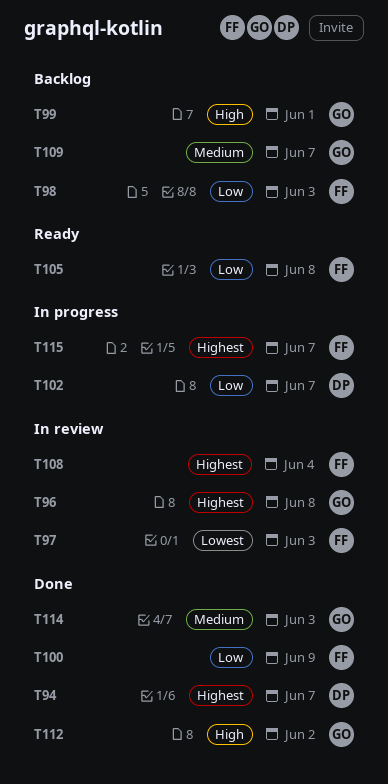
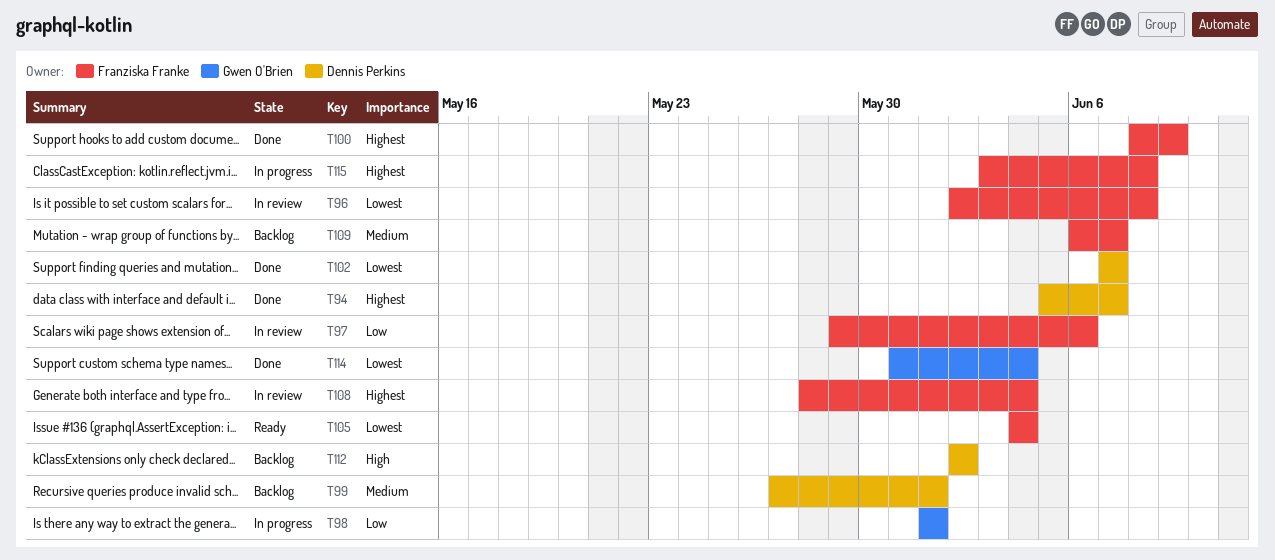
T96, owner: Gwen O'Brien -> Franziska Franke
T96, priority: Highest -> Lowest
T97, priority: Lowest -> Low
T97, due: Jun 3 -> Jun 6
T98, status: Backlog -> In progress
T98, owner: Franziska Franke -> Gwen O'Brien
T98, due: Jun 3 -> Jun 1
T99, owner: Gwen O'Brien -> Dennis Perkins
T99, priority: High -> Medium
T100, priority: Low -> Highest
T102, status: In progress -> Done
T102, priority: Low -> Lowest
T105, priority: Low -> Lowest
T105, due: Jun 8 -> Jun 4
T109, owner: Gwen O'Brien -> Franziska Franke
T112, status: Done -> Backlog
T112, owner: Gwen O'Brien -> Dennis Perkins
T114, priority: Medium -> Lowest
T114, due: Jun 3 -> Jun 4
T115, due: Jun 7 -> Jun 8

